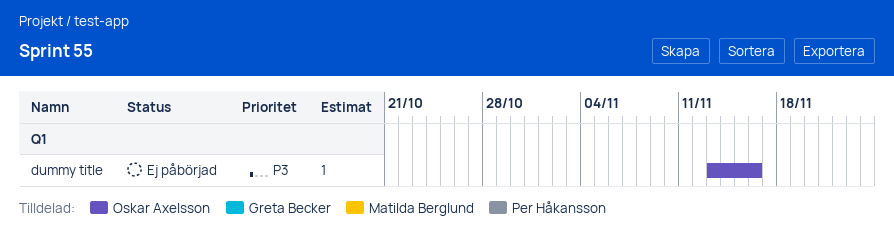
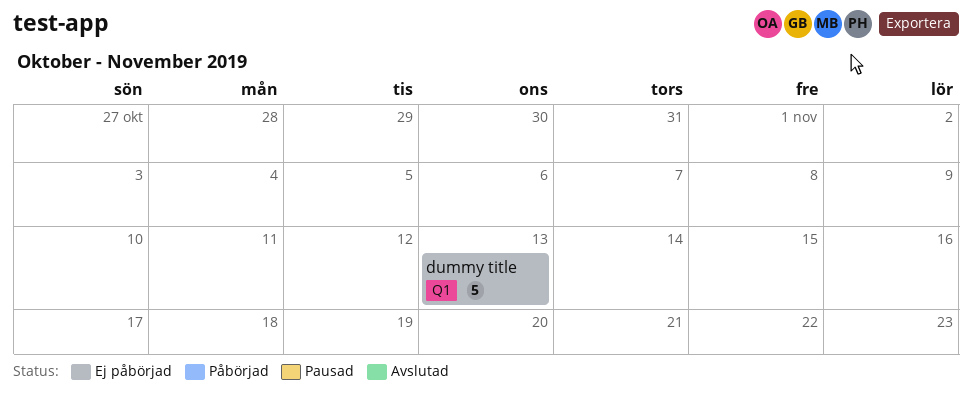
dummy title, estimate: 1 -> 5
dummy title, due: Nov 16 -> Nov 13

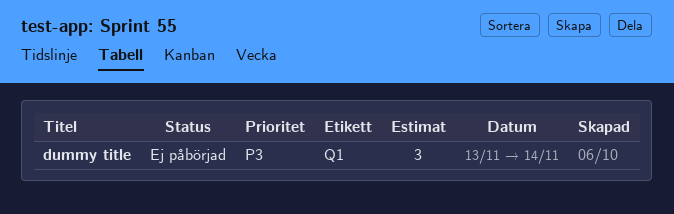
dummy title, estimate: 5 -> 3
dummy title, due: Nov 13 -> Nov 14

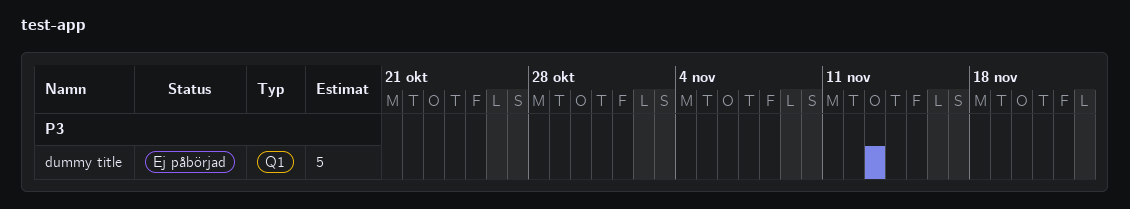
dummy title, estimate: 3 -> 5
dummy title, due: Nov 14 -> Nov 13

